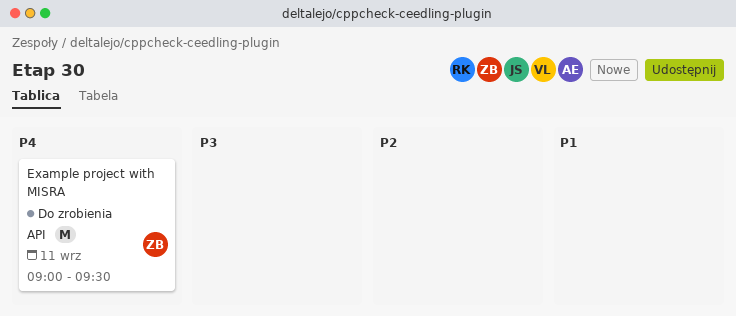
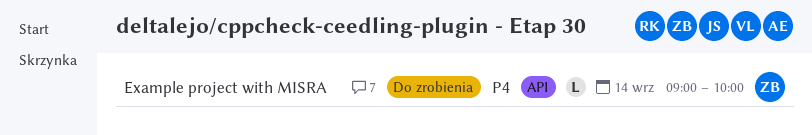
Example project with MISRA, estimate: M -> L
Example project with MISRA, day: Sep 11 -> Sep 14
Example project with MISRA, ends: 09:30 -> 10:00

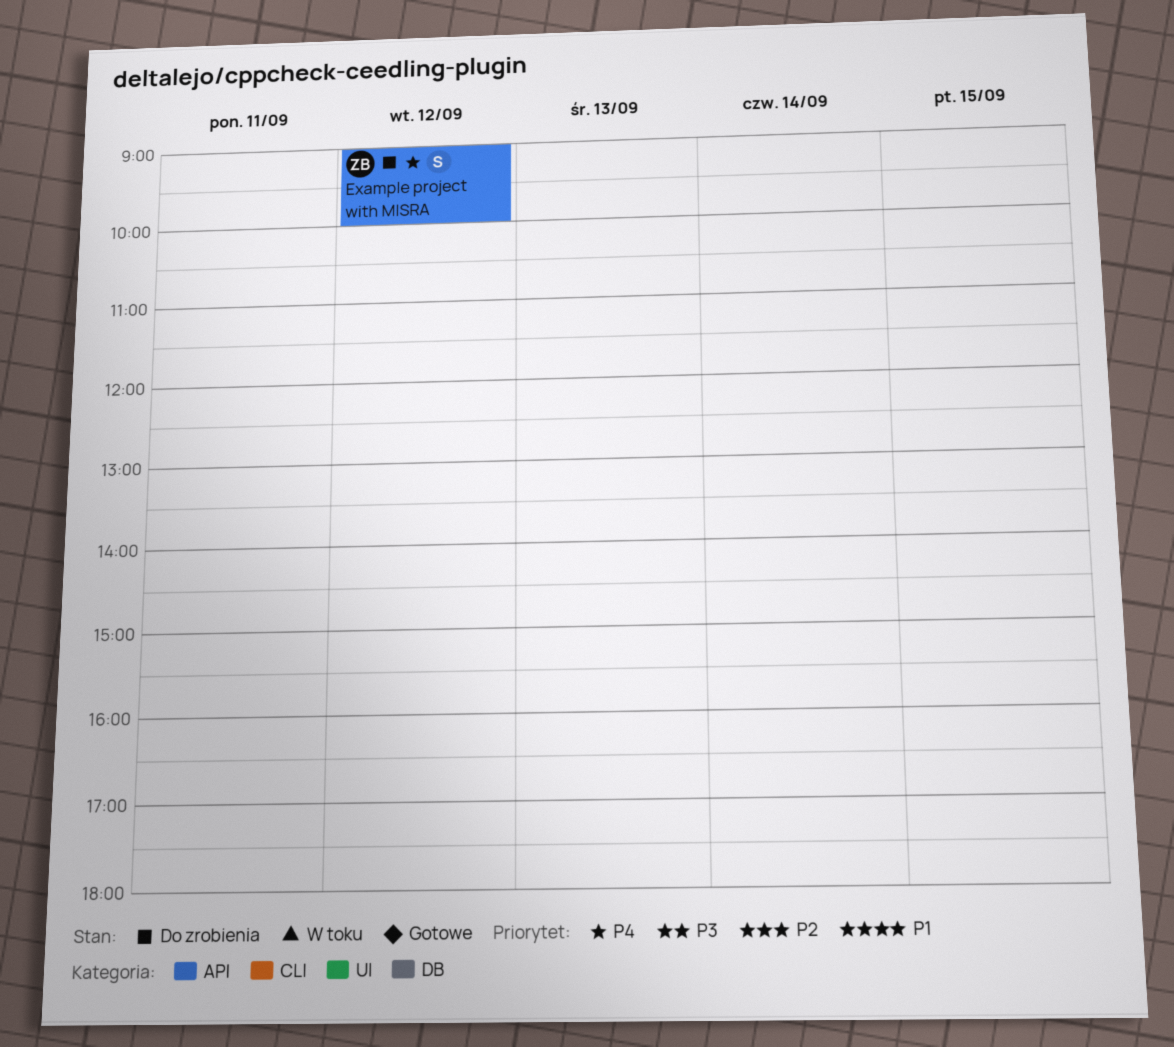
Example project with MISRA, estimate: L -> S
Example project with MISRA, day: Sep 14 -> Sep 12

